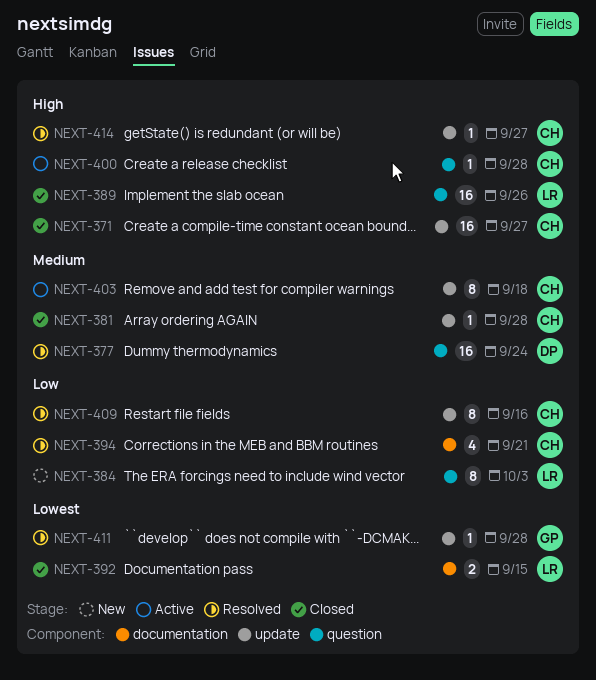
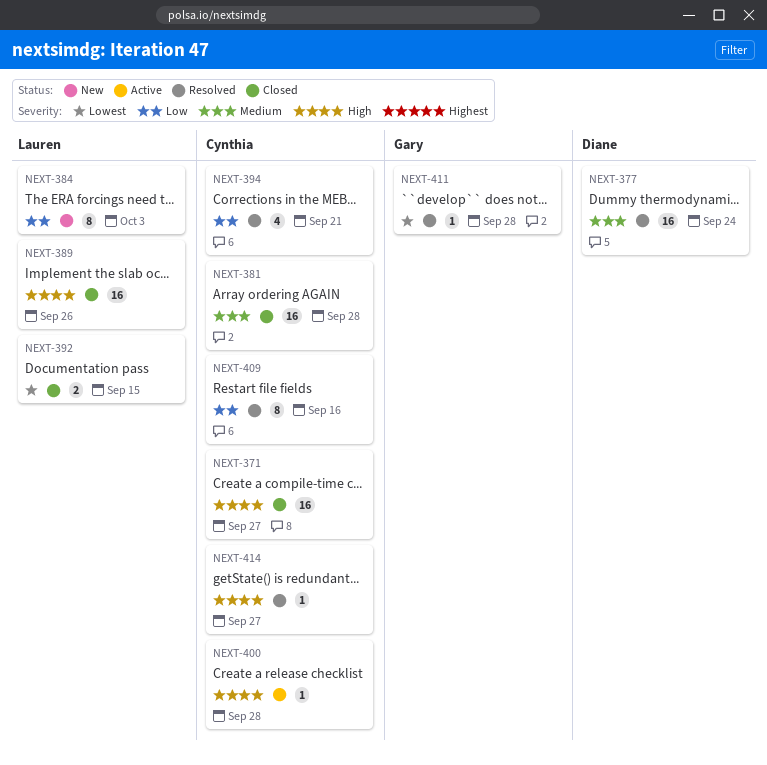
NEXT-381, estimate: 1 -> 16
NEXT-403: present -> none

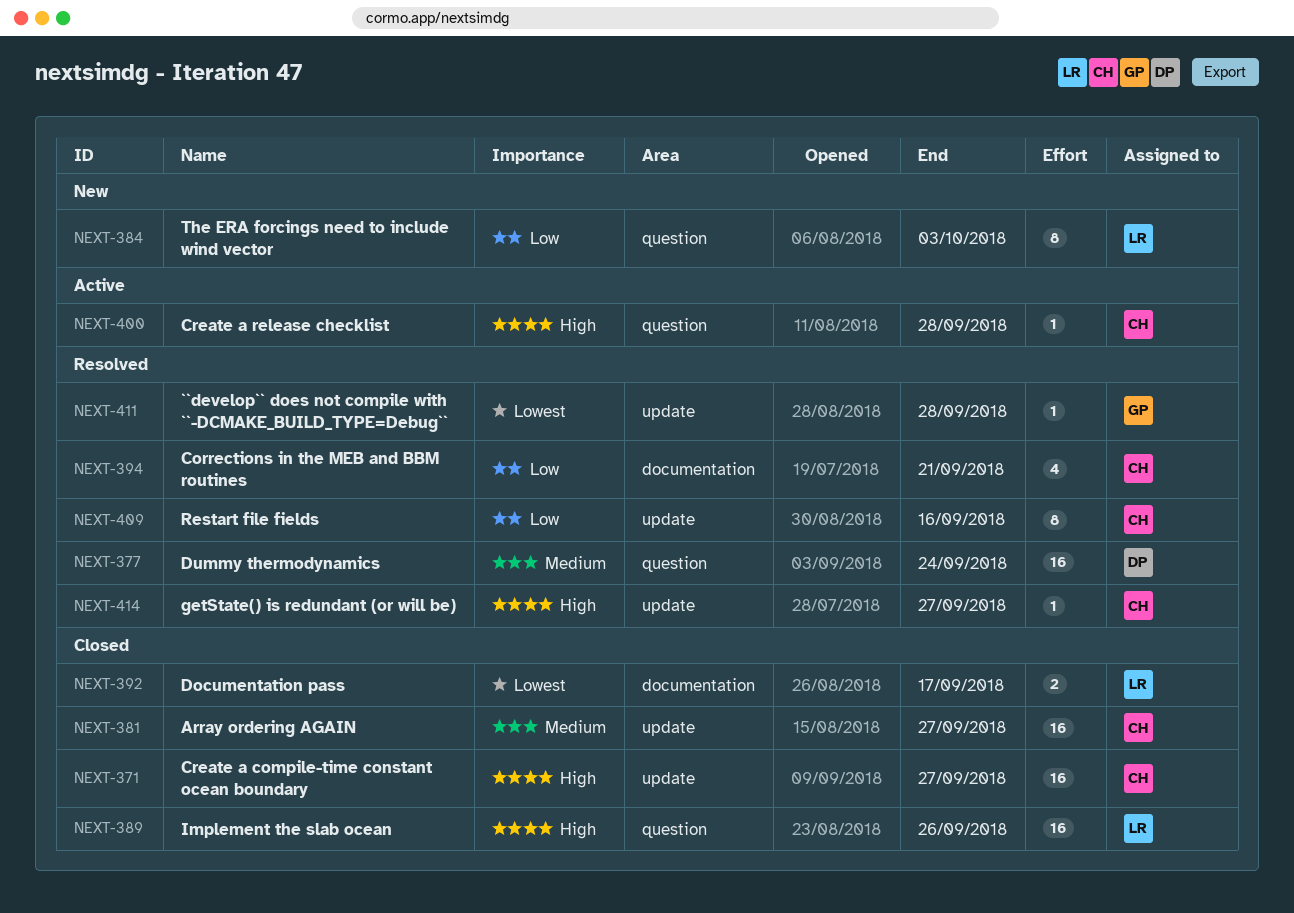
NEXT-381, due: Sep 28 -> Sep 27
NEXT-392, due: Sep 15 -> Sep 17

